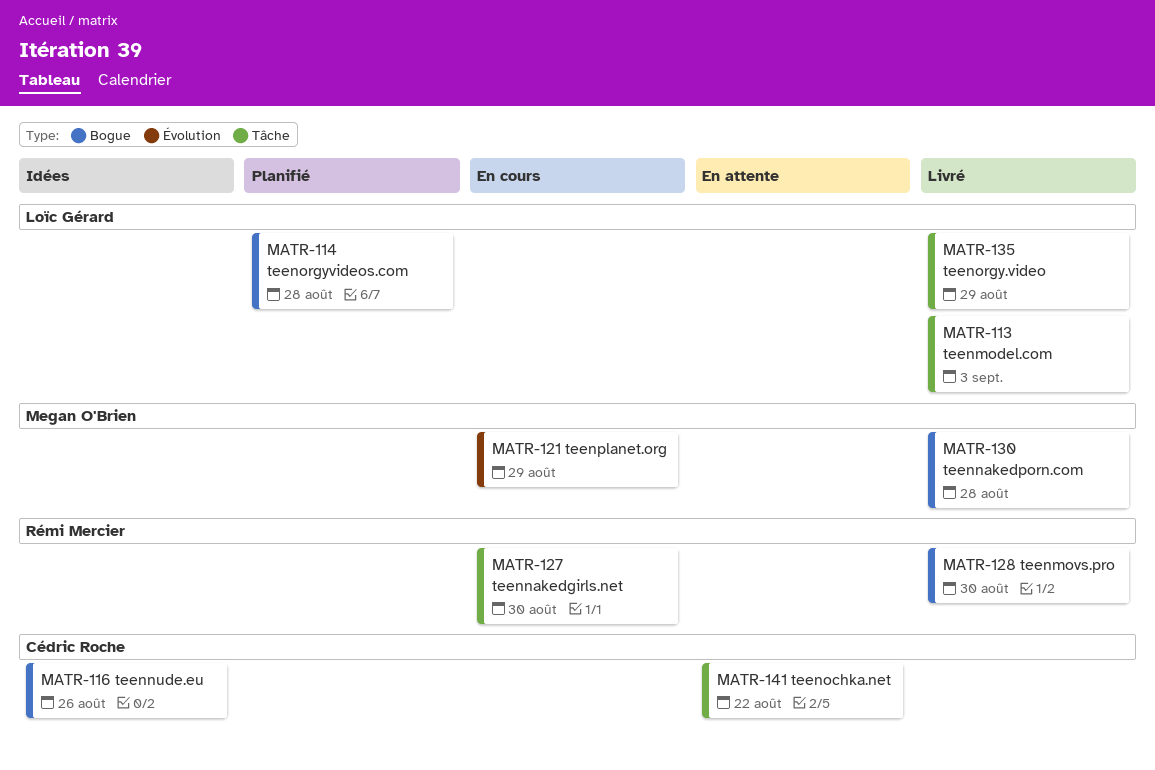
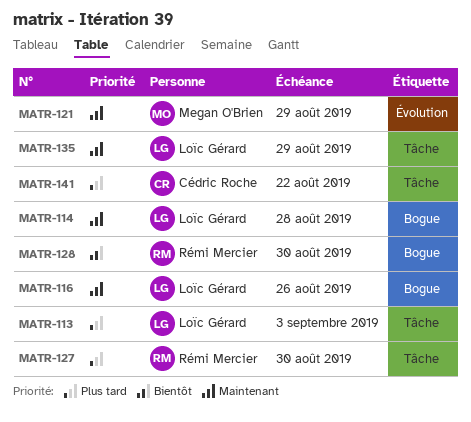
MATR-116, owner: Cédric Roche -> Loïc Gérard
MATR-130: present -> none

